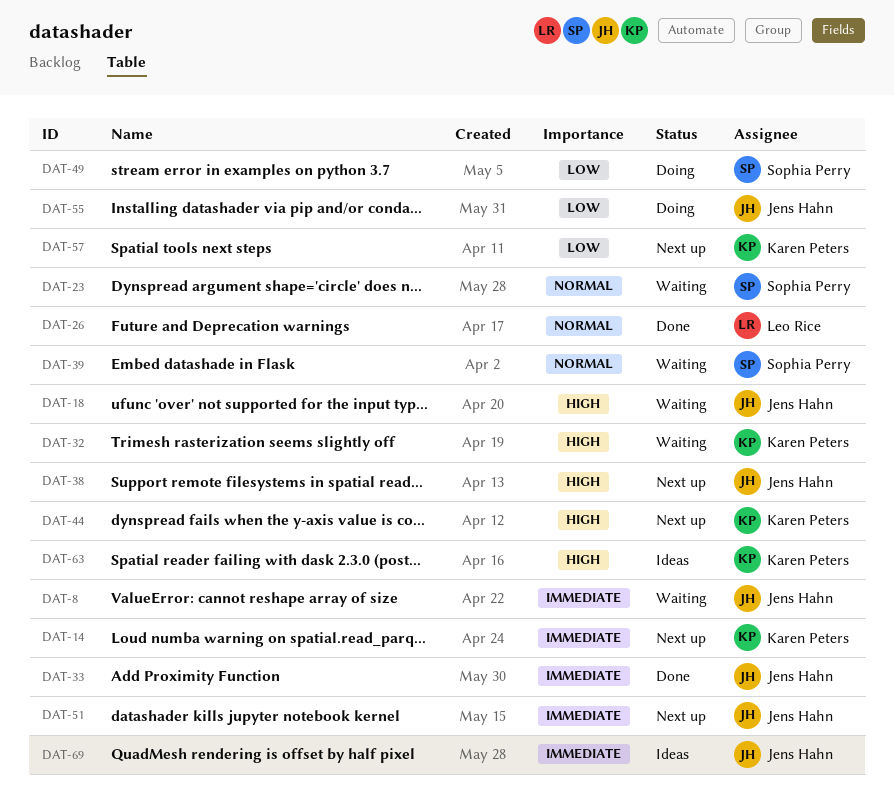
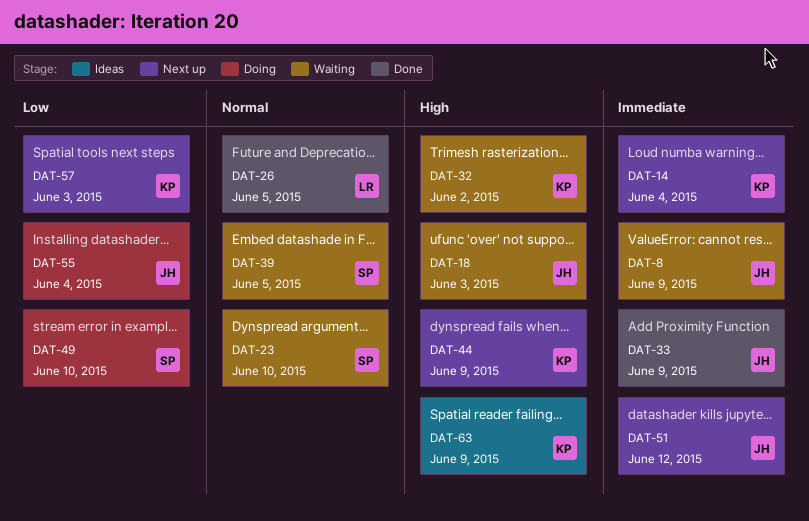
DAT-38: present -> none
DAT-69: present -> none

